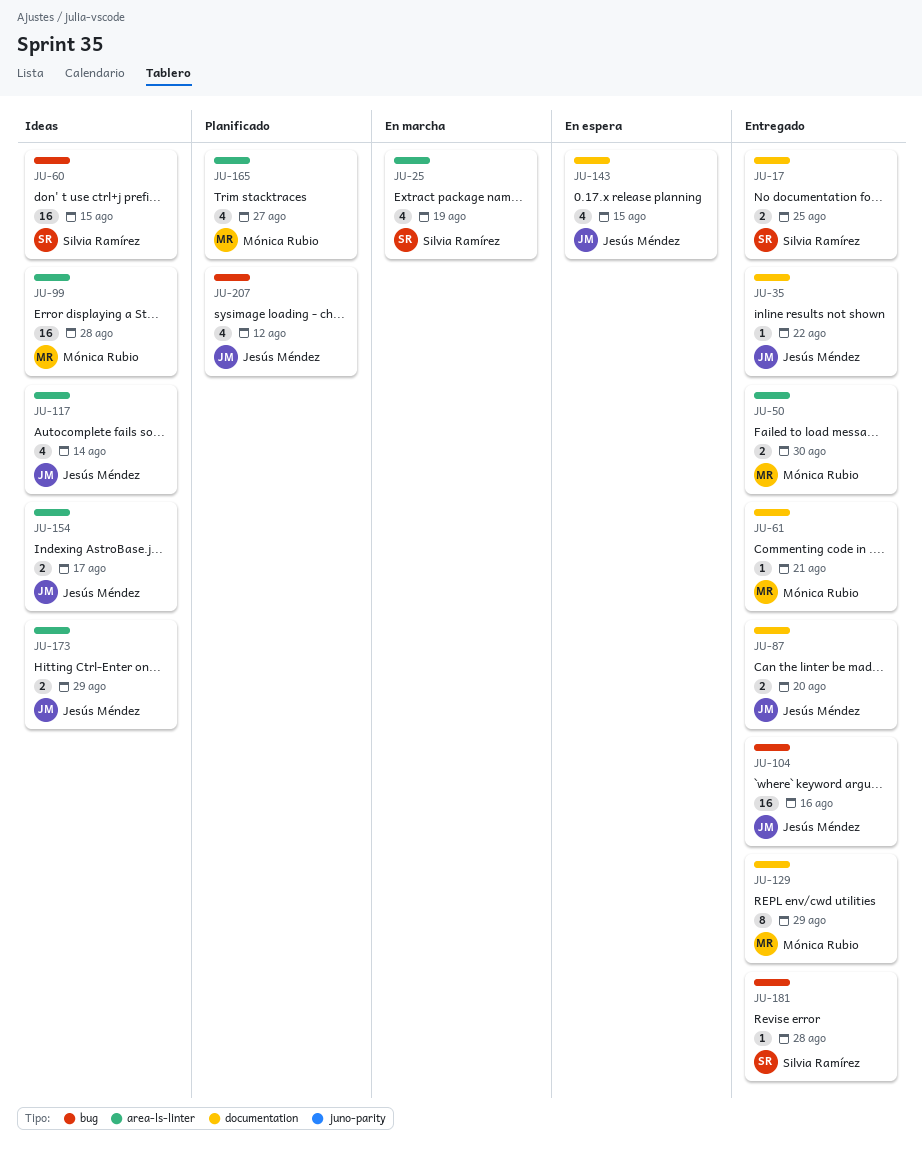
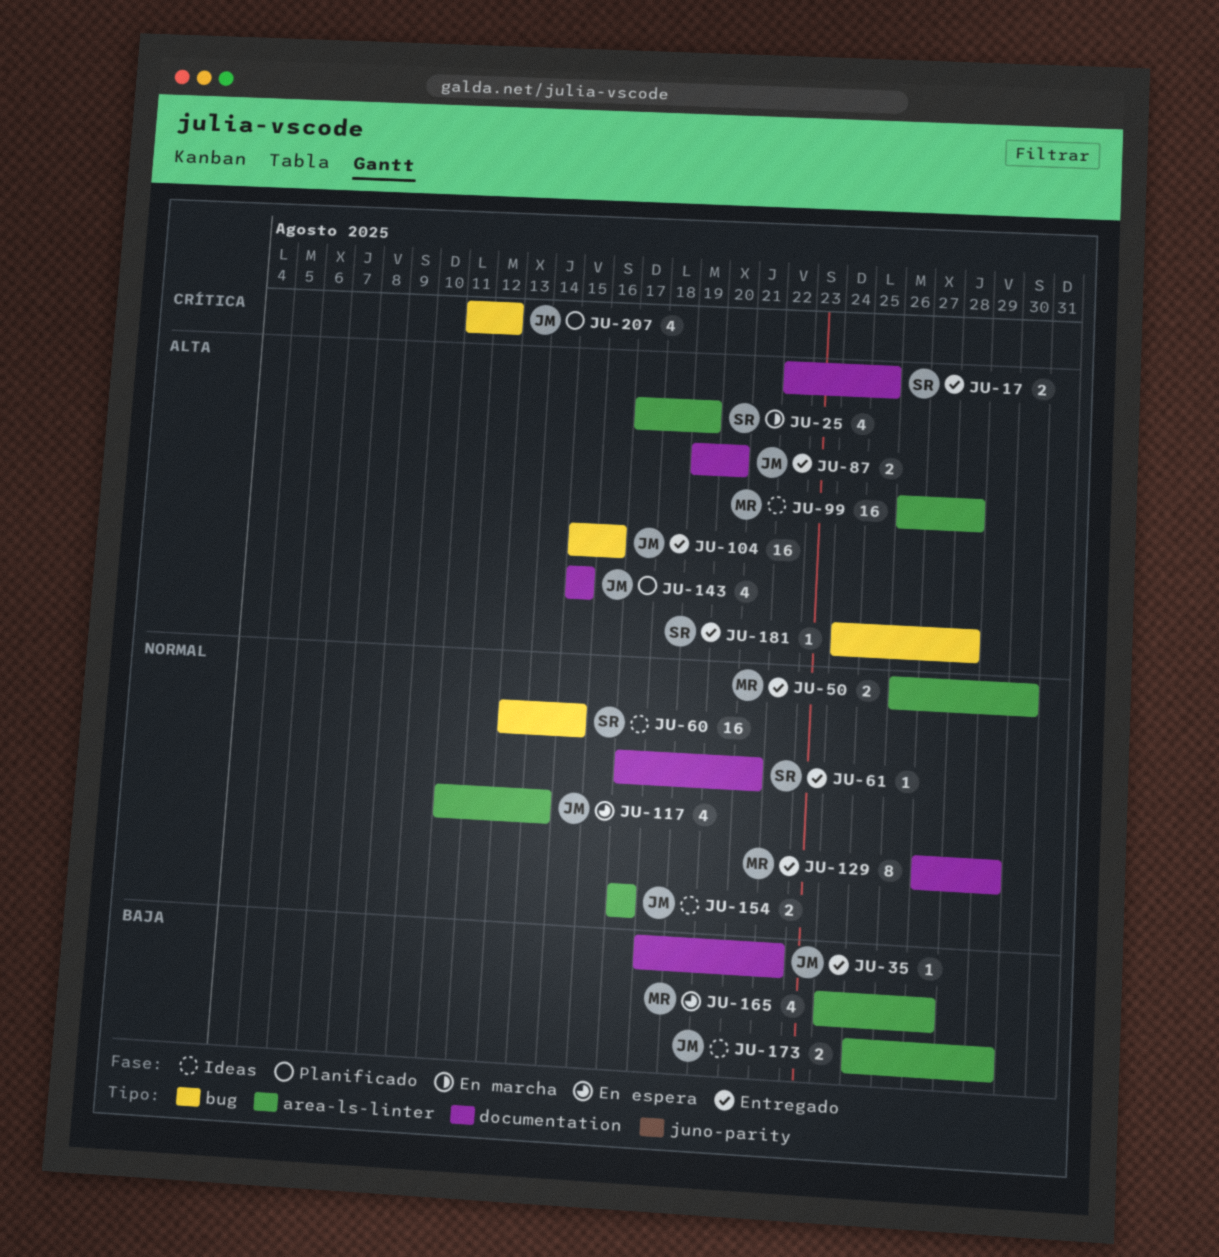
JU-61, owner: Mónica Rubio -> Silvia Ramírez
JU-117, status: Ideas -> En espera
JU-143, status: En espera -> Planificado
JU-165, status: Planificado -> En espera

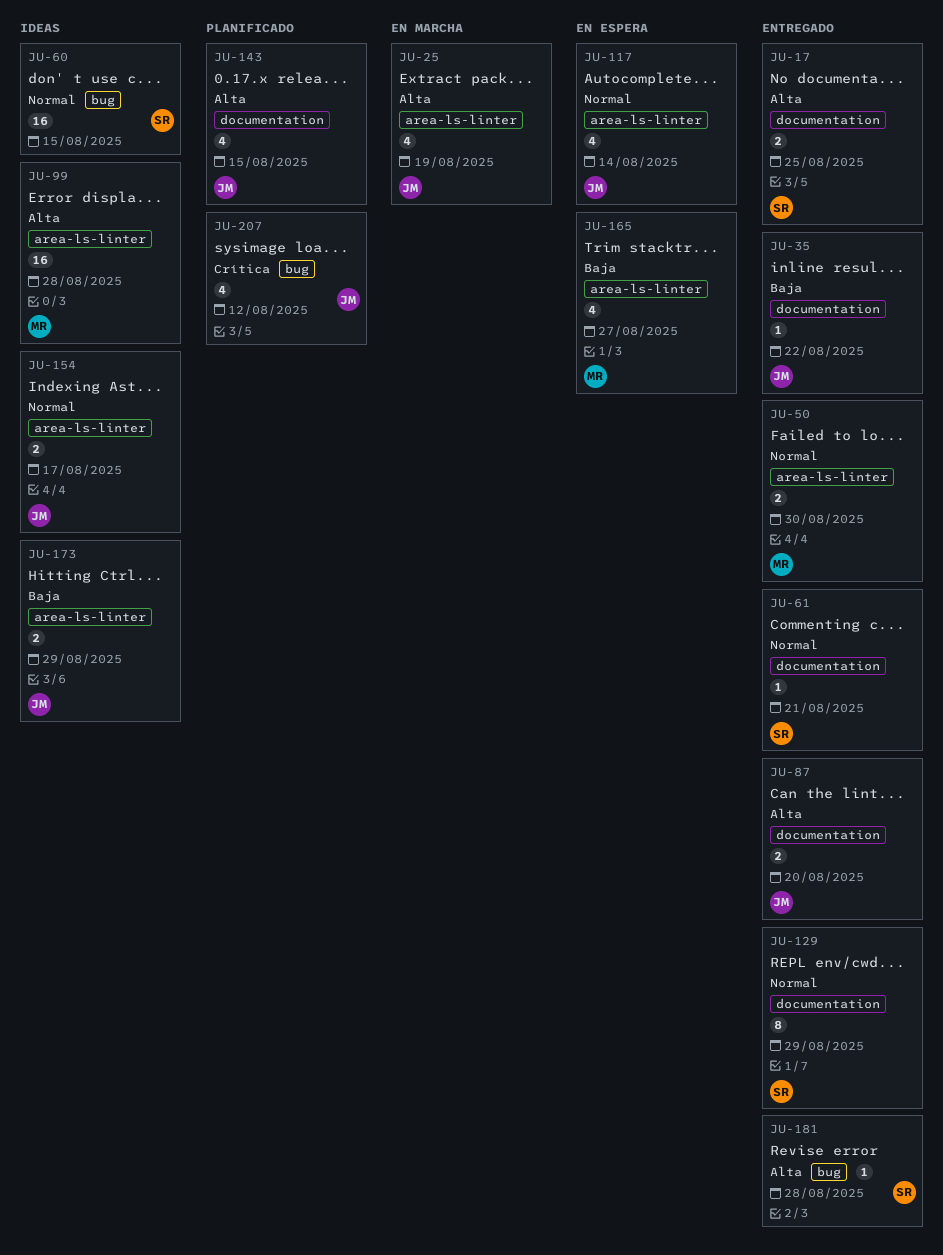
JU-25, owner: SR -> JM
JU-104: present -> none
JU-129, owner: MR -> SR

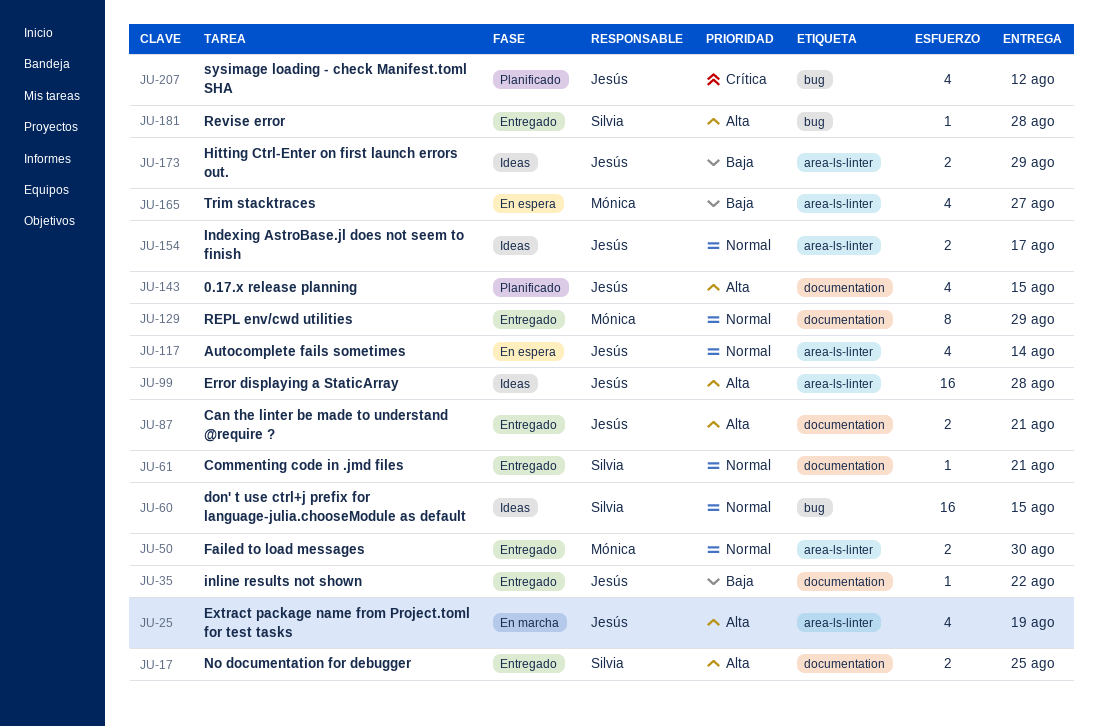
JU-87, due: Aug 20 -> Aug 21
JU-99, owner: Mónica -> Jesús
JU-129, owner: Silvia -> Mónica

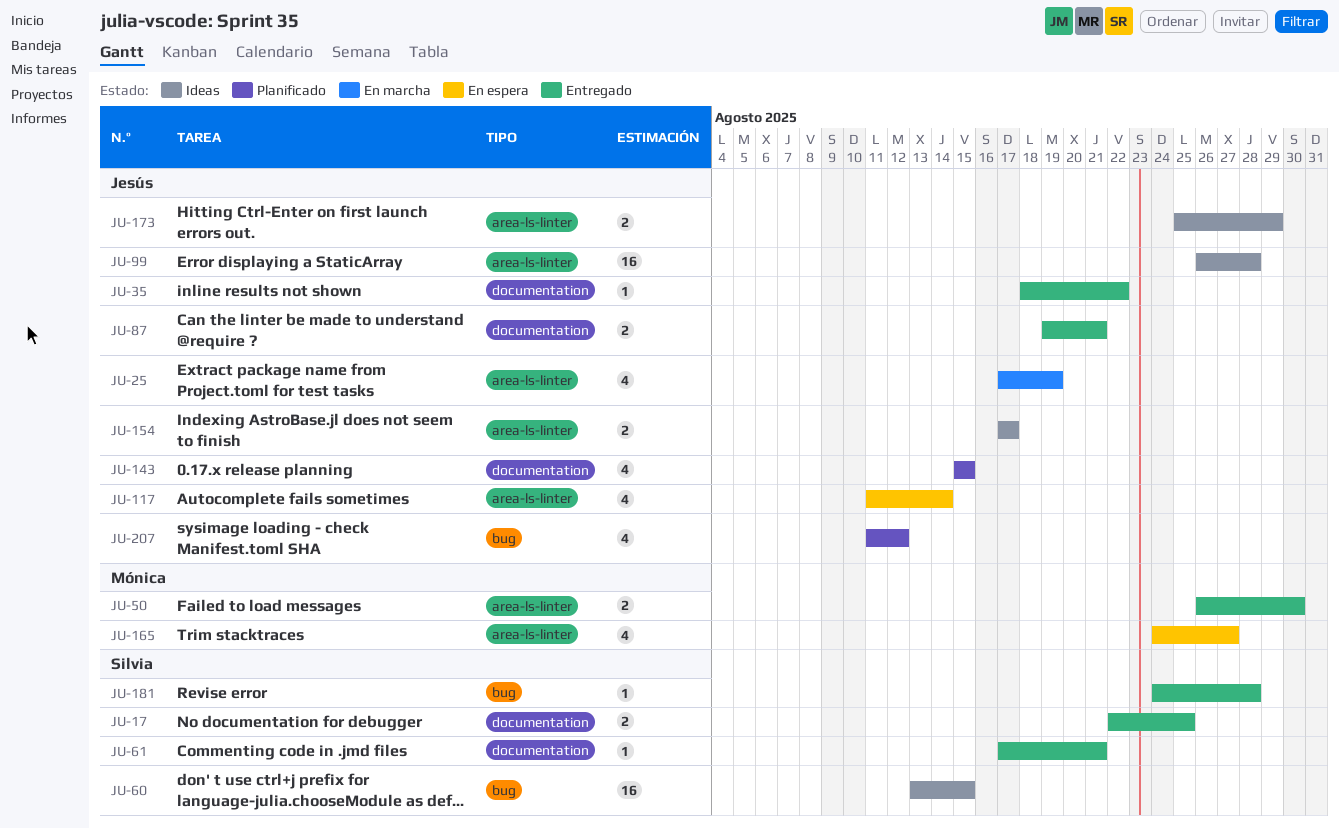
JU-129: present -> none

